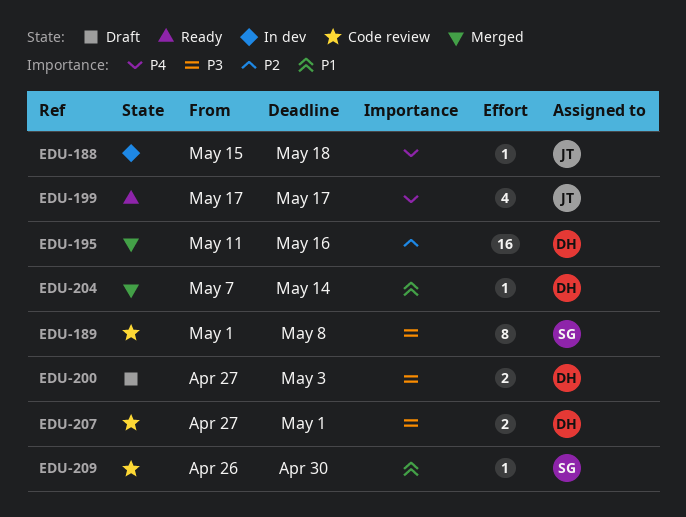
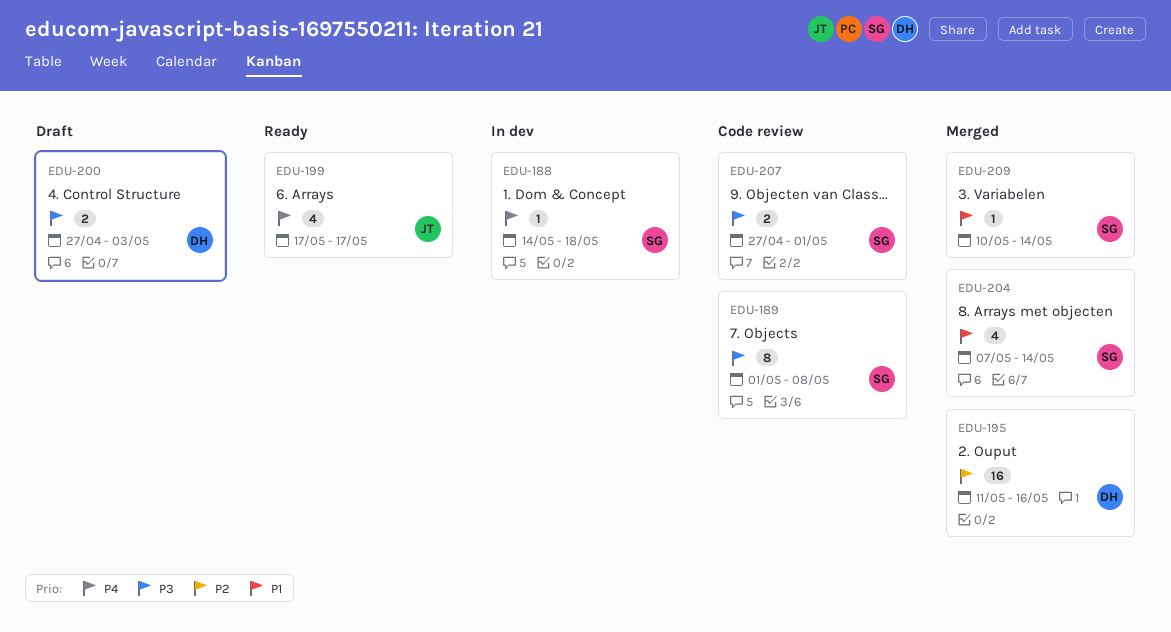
EDU-188, owner: JT -> SG
EDU-188, start: May 15 -> May 14
EDU-204, owner: DH -> SG
EDU-204, estimate: 1 -> 4
EDU-207, owner: DH -> SG
EDU-209, status: Code review -> Merged
EDU-209, start: Apr 26 -> May 10
EDU-209, due: Apr 30 -> May 14

